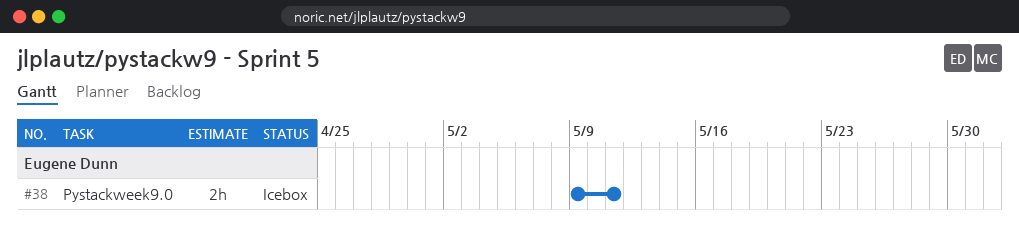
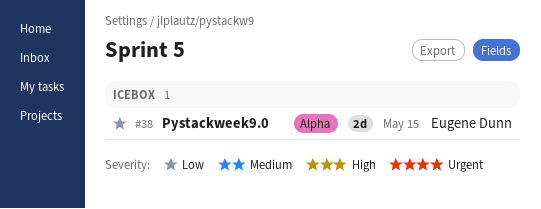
#38, estimate: 2h -> 2d
#38, due: May 11 -> May 15

